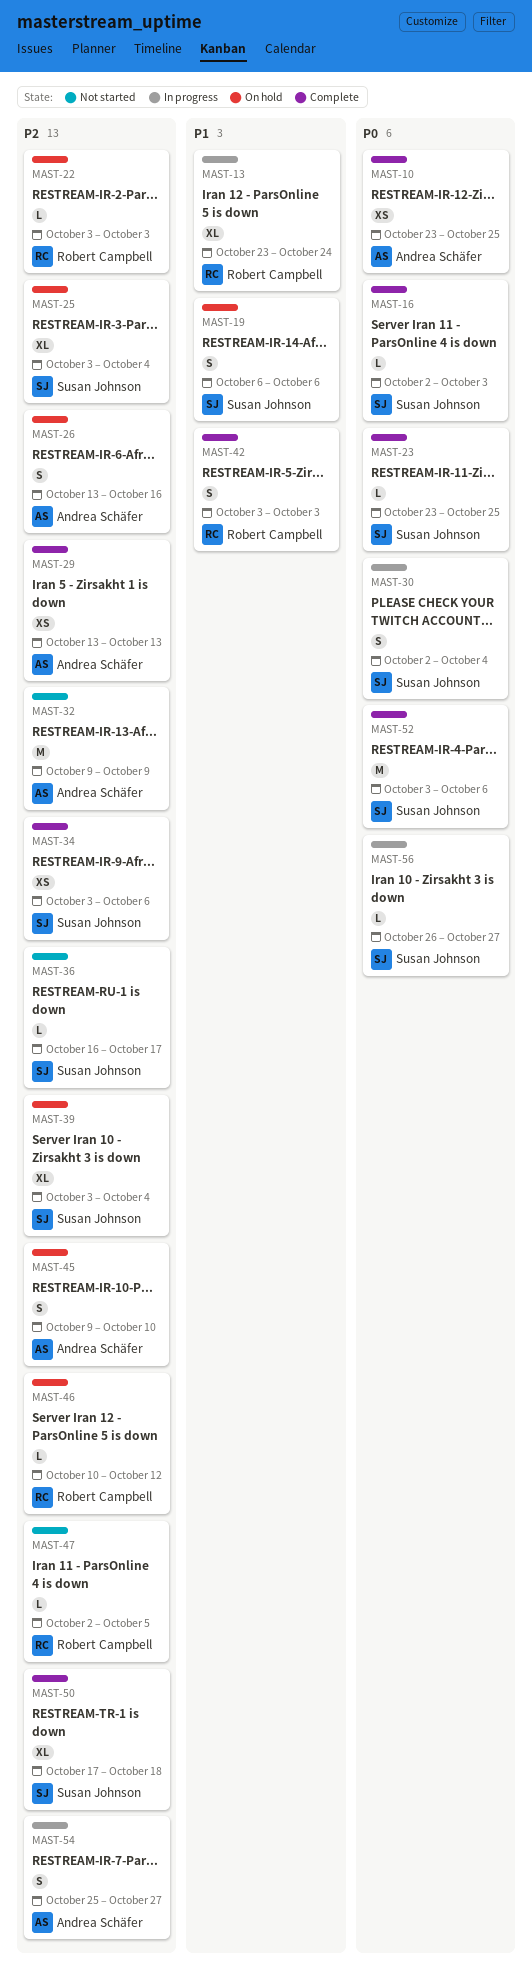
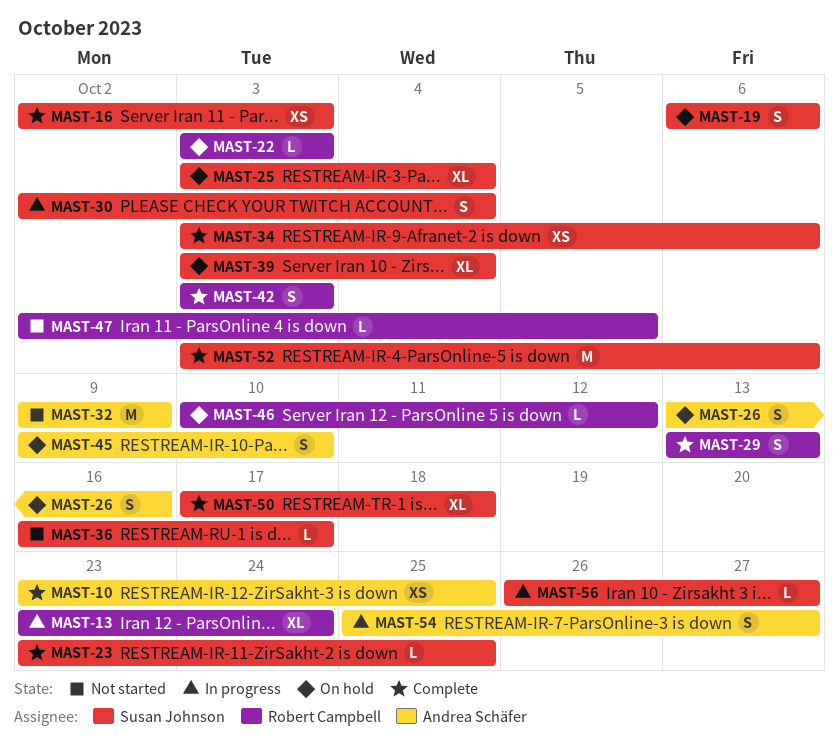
MAST-16, estimate: L -> XS
MAST-29, owner: Andrea Schäfer -> Robert Campbell
MAST-29, estimate: XS -> S

